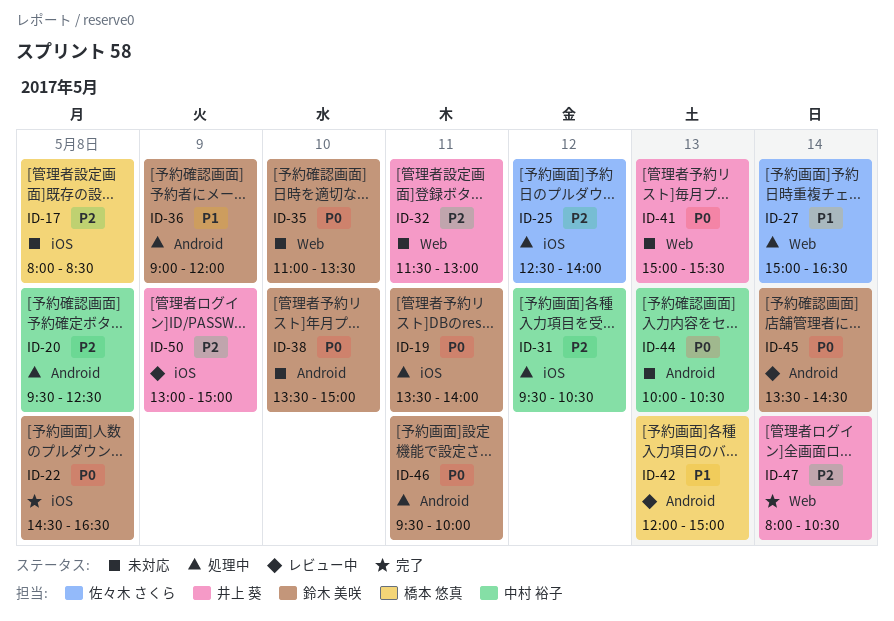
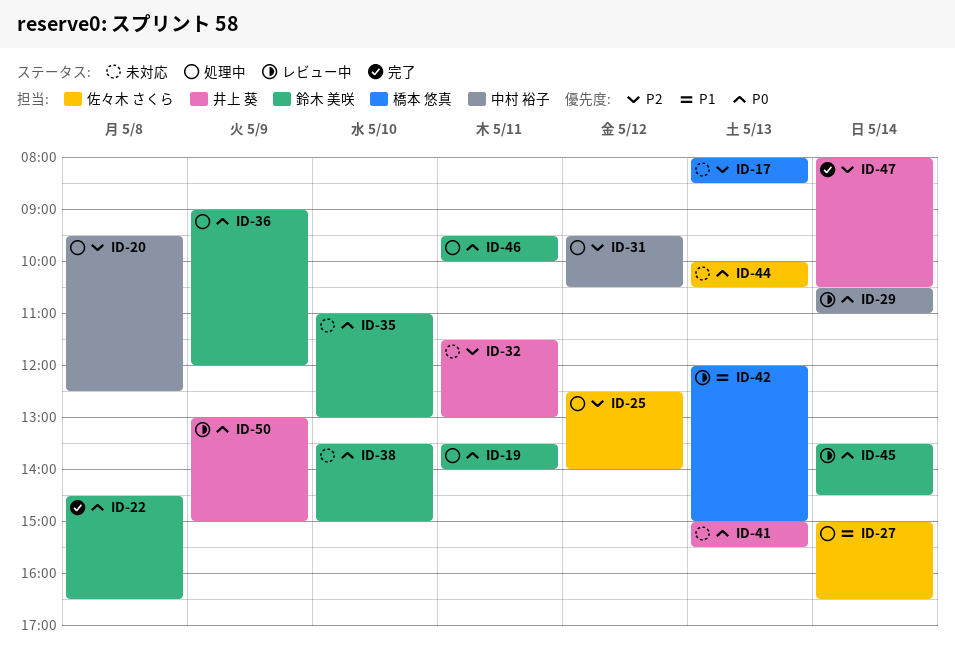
ID-17, day: May 8 -> May 13
ID-29: none -> present
ID-35, ends: 13:30 -> 13:00
ID-36, priority: P1 -> P0
ID-44, owner: 中村 裕子 -> 佐々木 さくら
ID-50, priority: P2 -> P0

